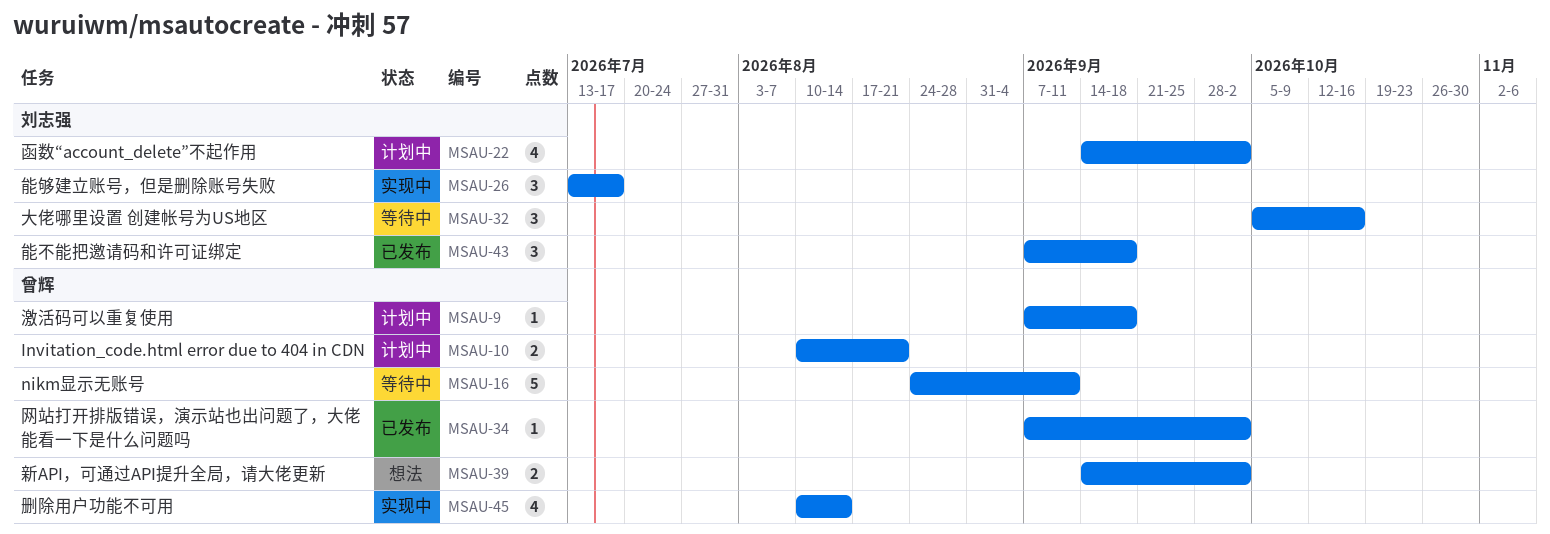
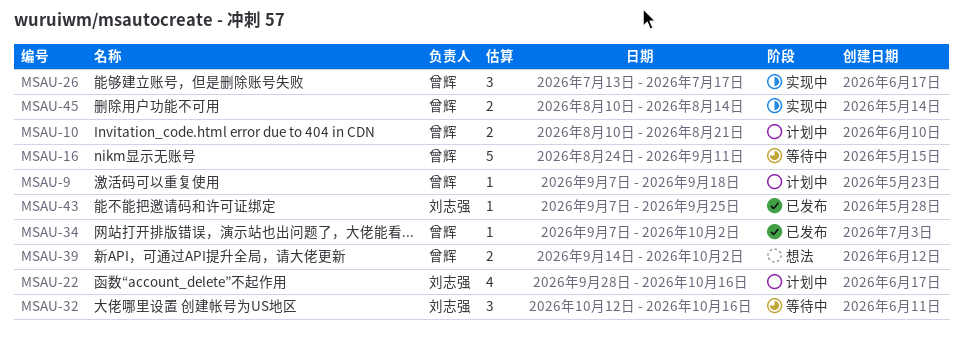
MSAU-22, start: Sep 14 -> Sep 28
MSAU-22, due: Oct 2 -> Oct 16
MSAU-26, owner: 刘志强 -> 曾辉
MSAU-32, start: Oct 5 -> Oct 12
MSAU-43, estimate: 3 -> 1
MSAU-43, due: Sep 18 -> Sep 25
MSAU-45, estimate: 4 -> 2

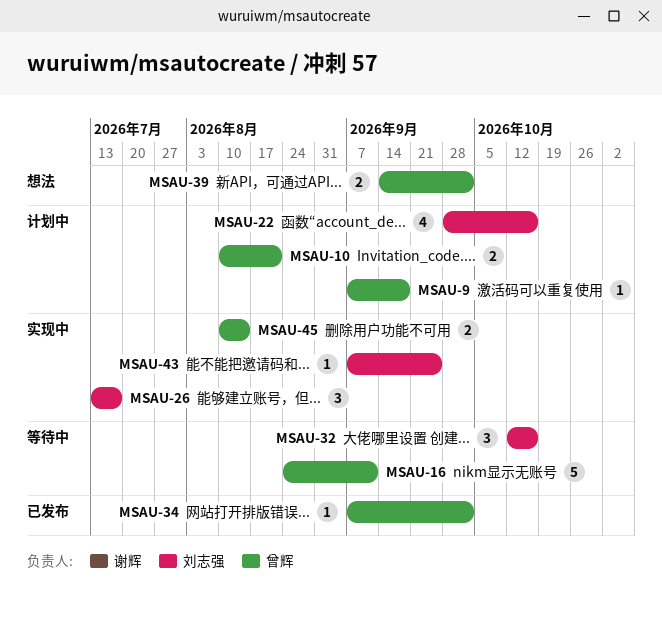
MSAU-26, owner: 曾辉 -> 刘志强
MSAU-43, status: 已发布 -> 实现中

